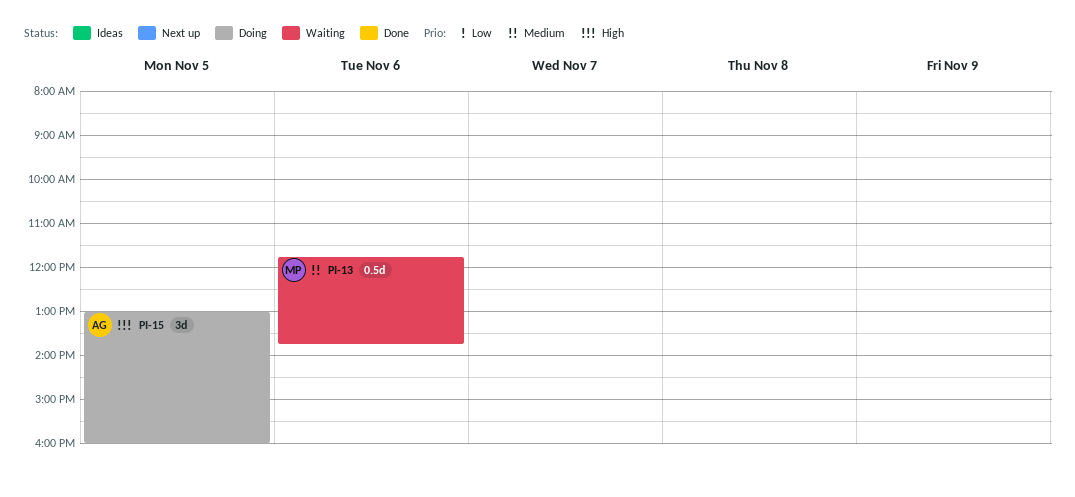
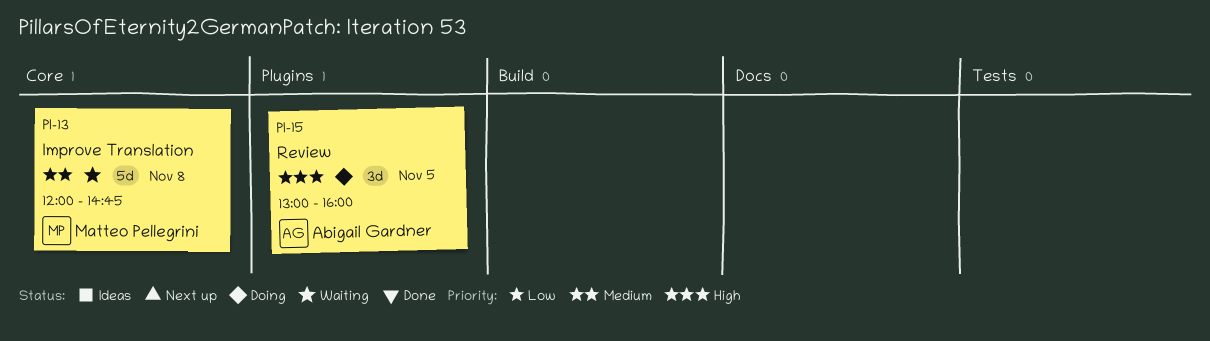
PI-13, estimate: 0.5d -> 5d
PI-13, day: Nov 6 -> Nov 8
PI-13, begins: 11:45 -> 12:00
PI-13, ends: 13:45 -> 14:45

